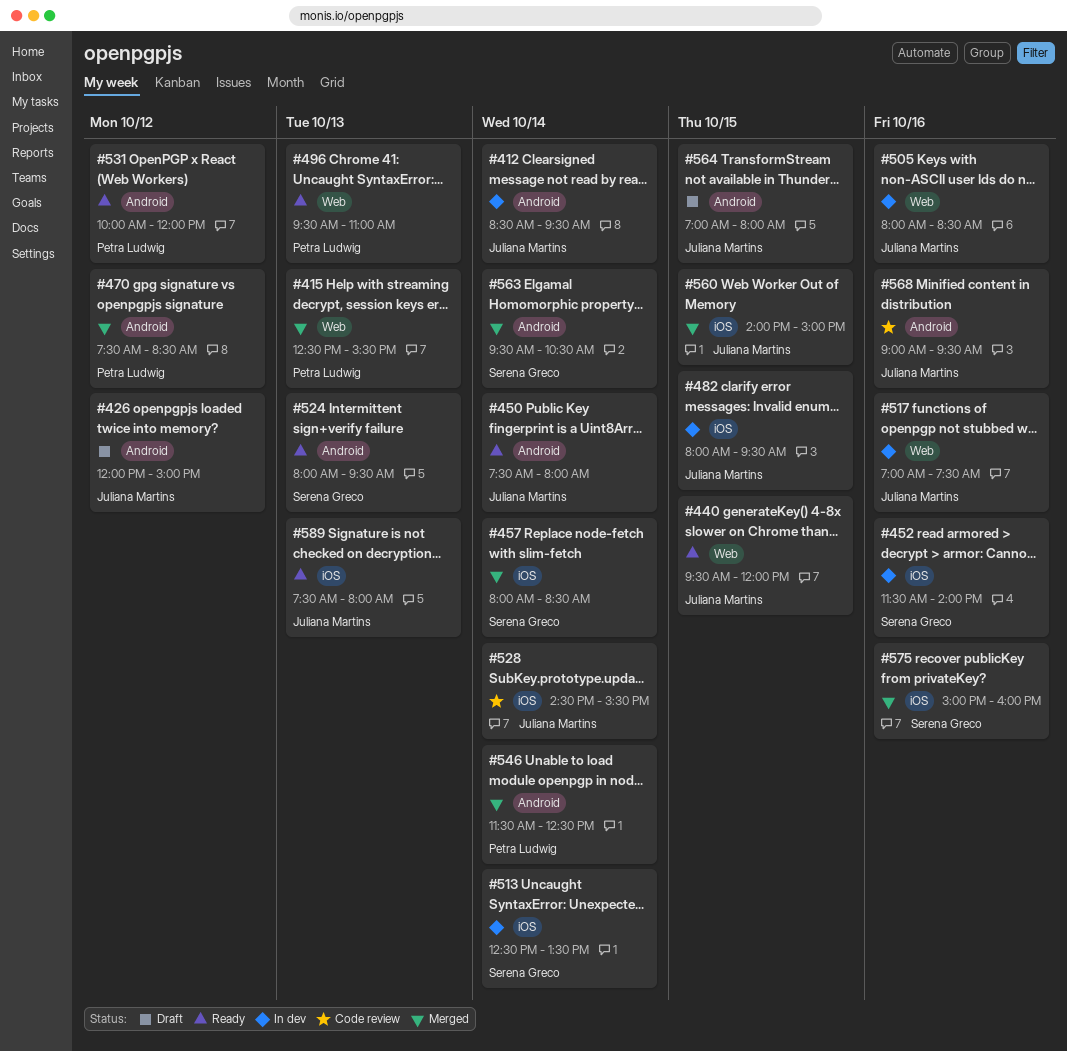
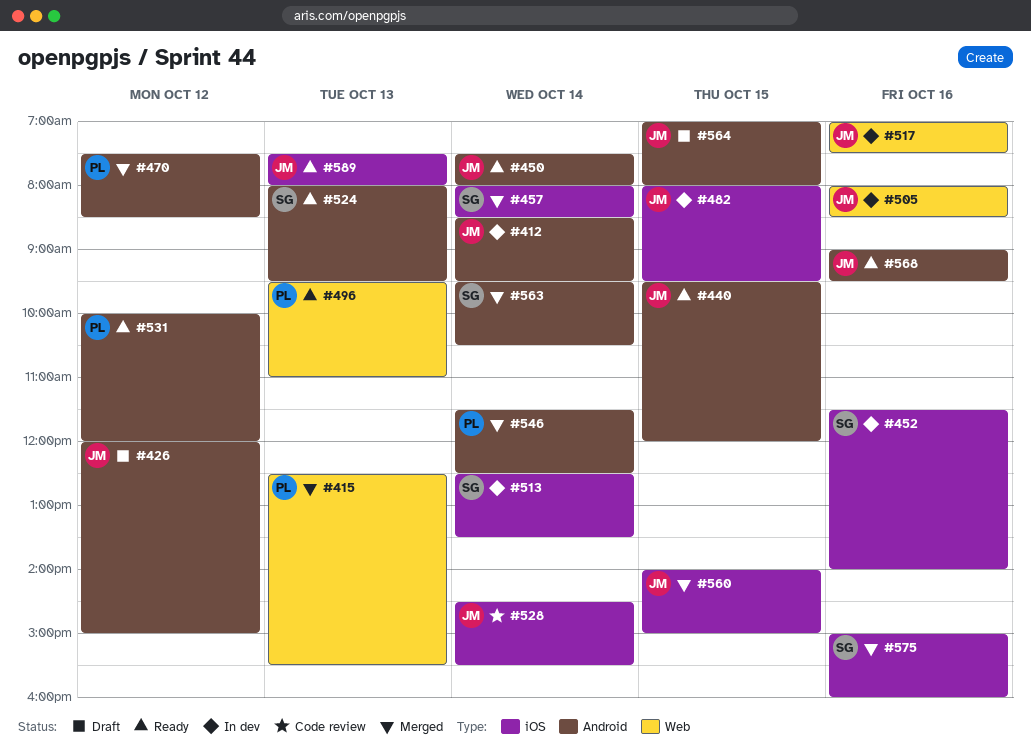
#440, label: Web -> Android
#568, status: Code review -> Ready

